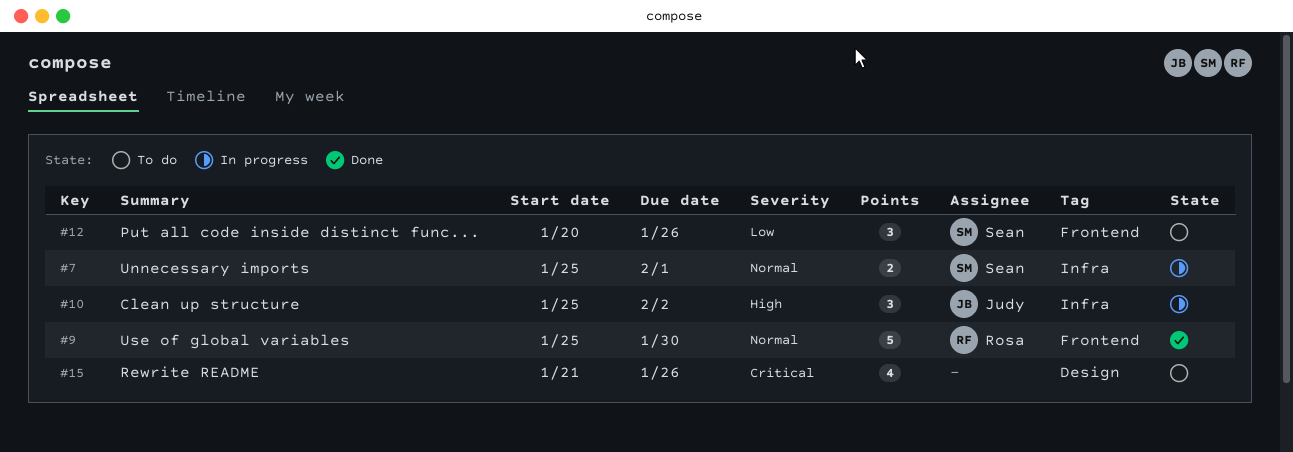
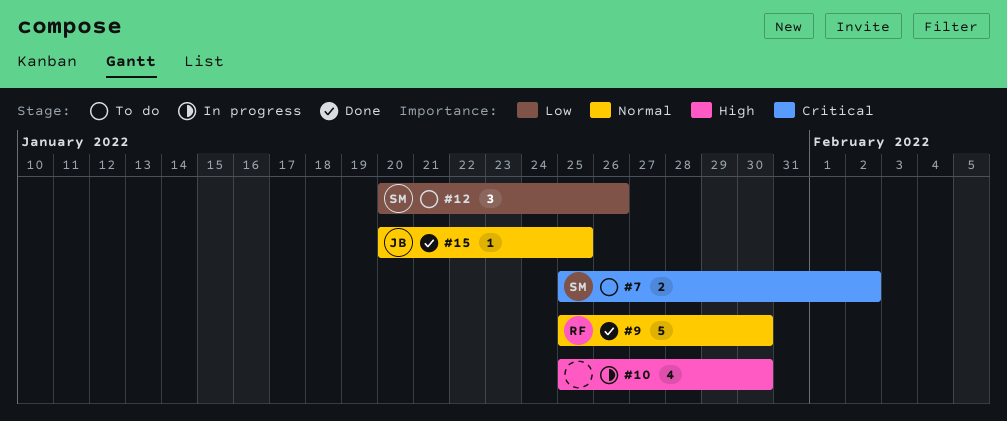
#7, status: In progress -> To do
#7, priority: Normal -> Critical
#7, due: Feb 1 -> Feb 2
#10, owner: Judy -> none
#10, estimate: 3 -> 4
#10, due: Feb 2 -> Jan 30
#15, status: To do -> Done
#15, owner: none -> Judy
#15, priority: Critical -> Normal
#15, estimate: 4 -> 1
#15, start: Jan 21 -> Jan 20
#15, due: Jan 26 -> Jan 25

